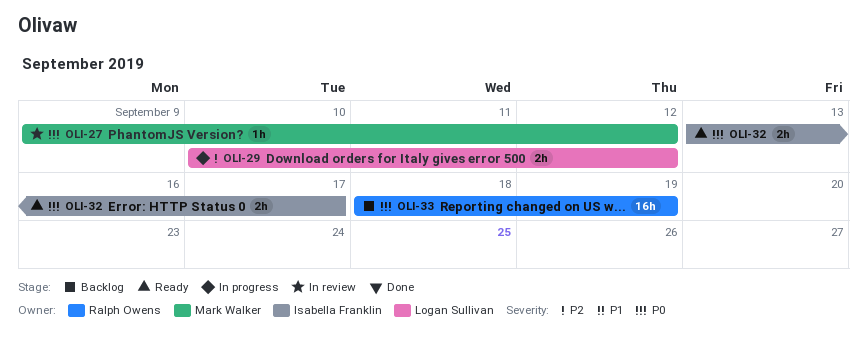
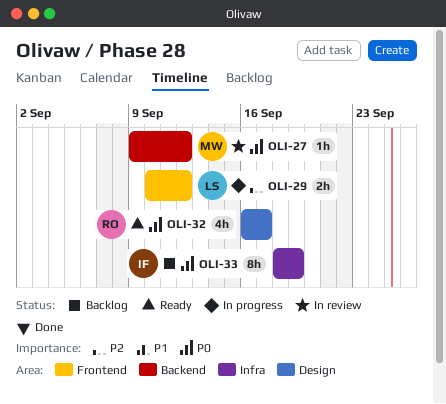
OLI-32, owner: Isabella Franklin -> Ralph Owens
OLI-32, estimate: 2h -> 4h
OLI-32, start: Sep 13 -> Sep 16
OLI-33, owner: Ralph Owens -> Isabella Franklin
OLI-33, estimate: 16h -> 8h

